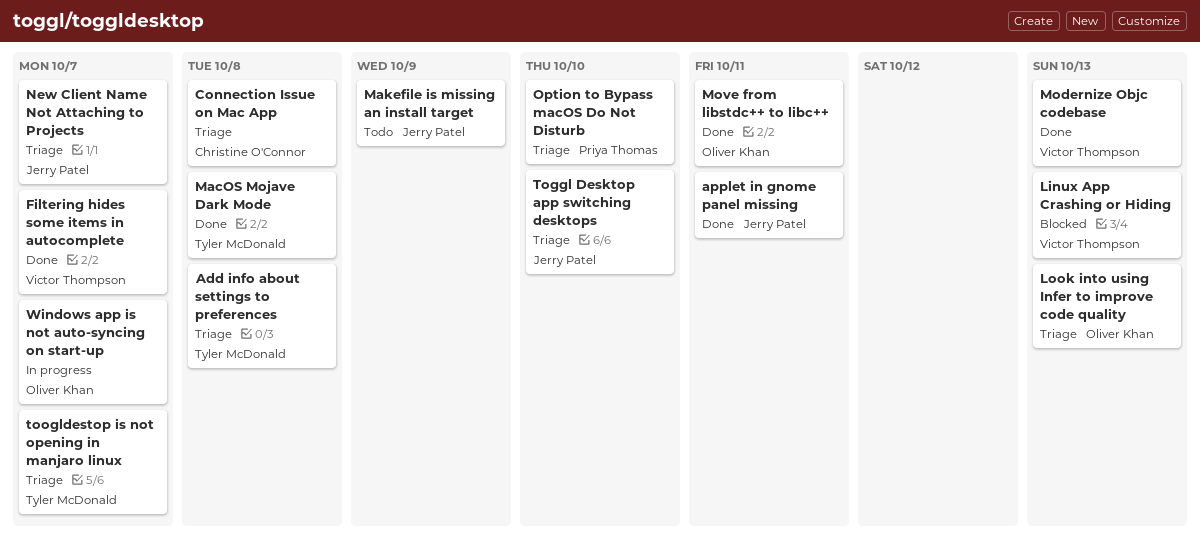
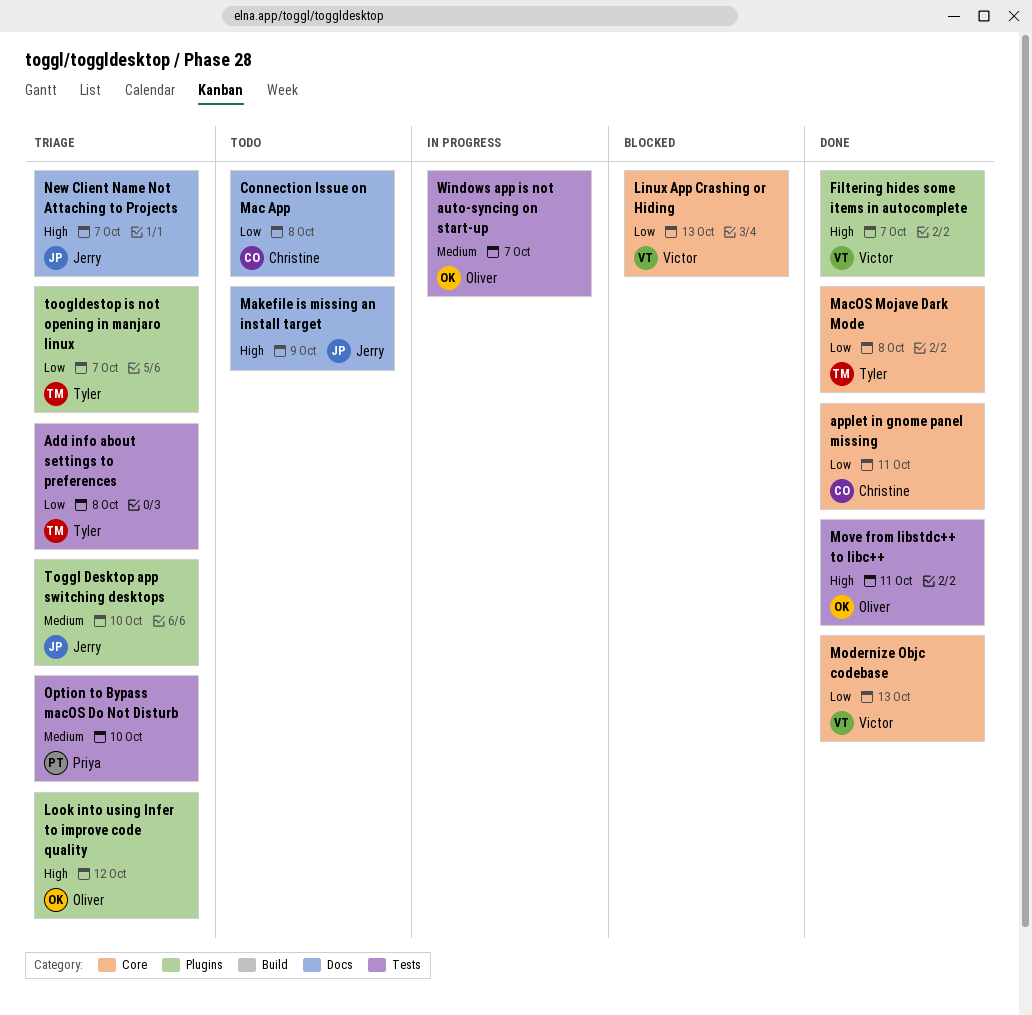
applet in gnome panel missing, owner: Jerry Patel -> Christine O'Connor
Connection Issue on Mac App, status: Triage -> Todo
Look into using Infer to improve code quality, due: Oct 13 -> Oct 12

